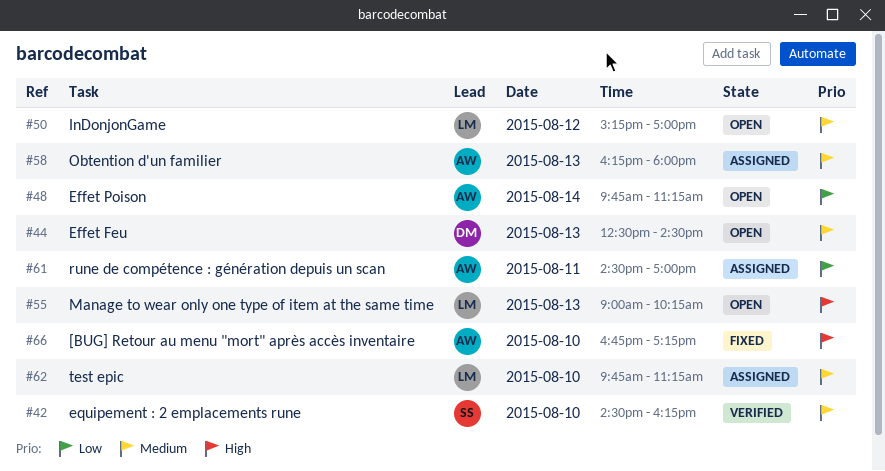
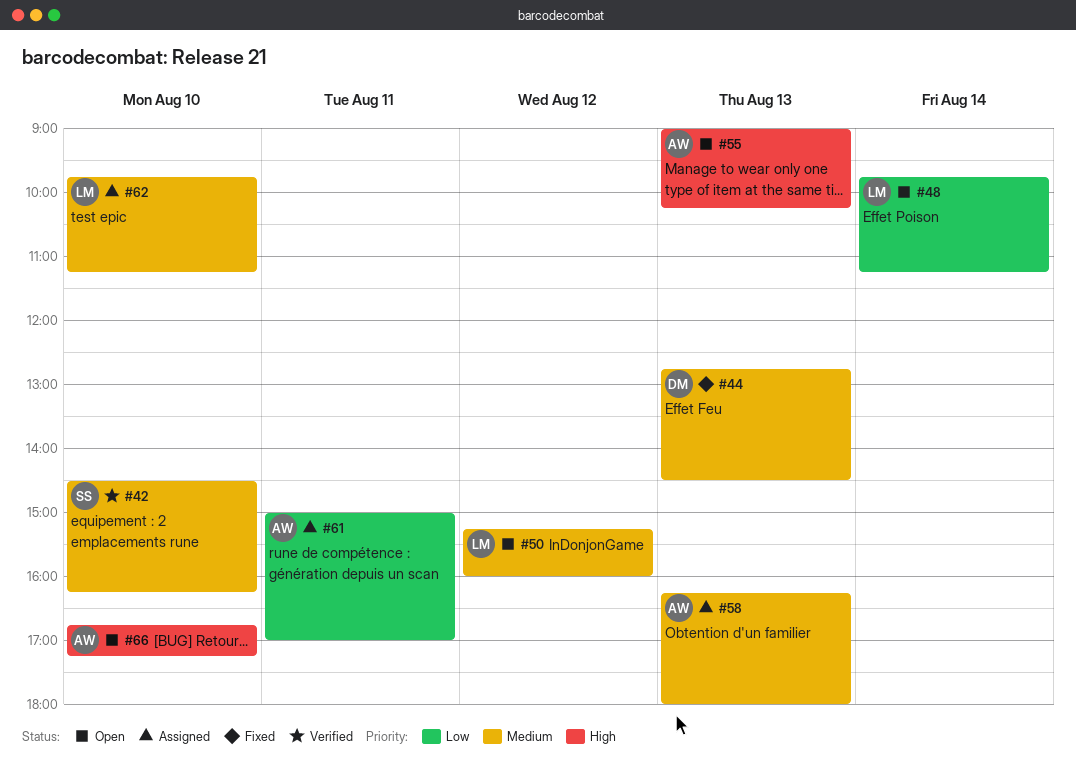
#44, status: Open -> Fixed
#44, begins: 12:30 -> 12:45
#48, owner: AW -> LM
#50, ends: 17:00 -> 16:00
#55, owner: LM -> AW
#61, begins: 14:30 -> 15:00
#66, status: Fixed -> Open

